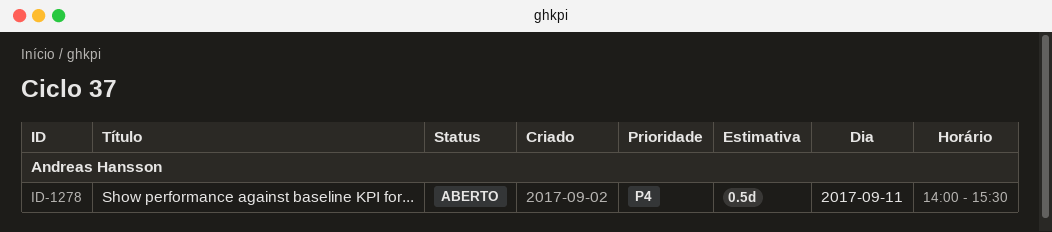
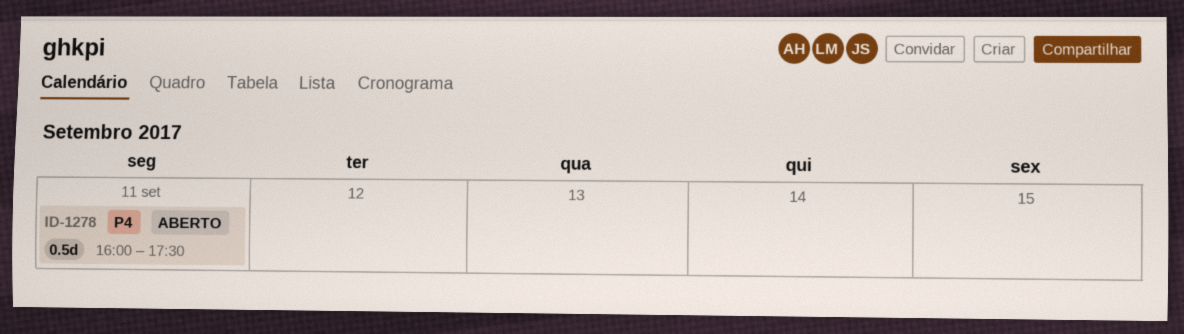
ID-1278, begins: 14:00 -> 16:00
ID-1278, ends: 15:30 -> 17:30

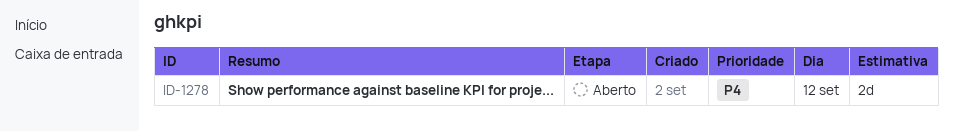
ID-1278, estimate: 0.5d -> 2d
ID-1278, day: Sep 11 -> Sep 12

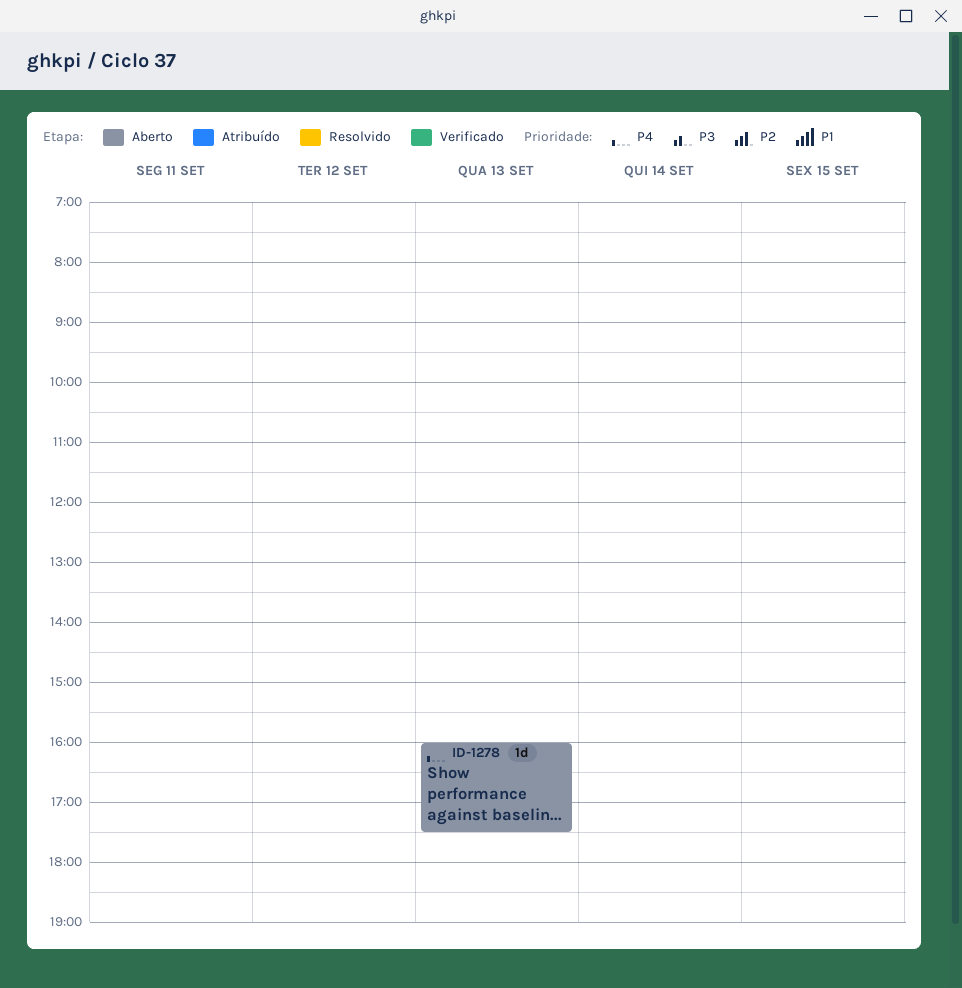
ID-1278, estimate: 2d -> 1d
ID-1278, day: Sep 12 -> Sep 13

